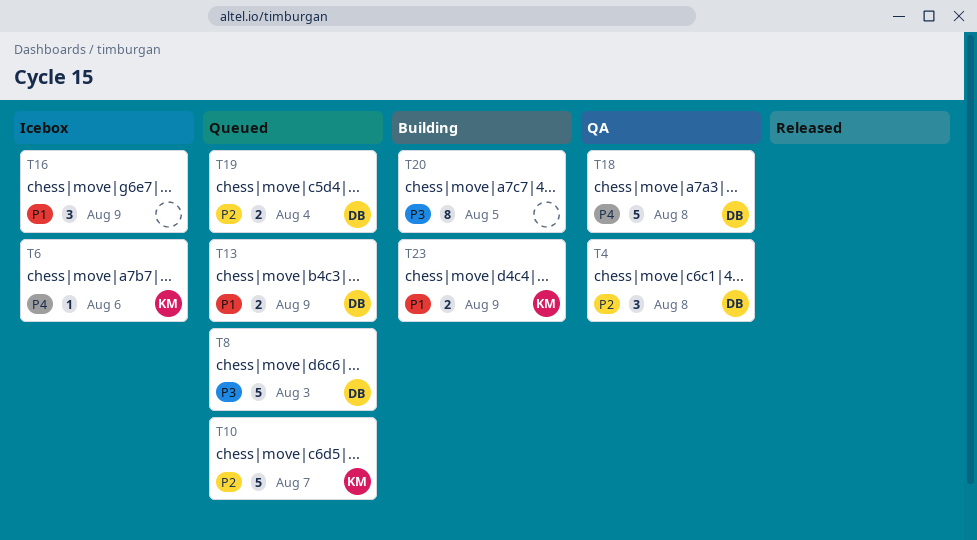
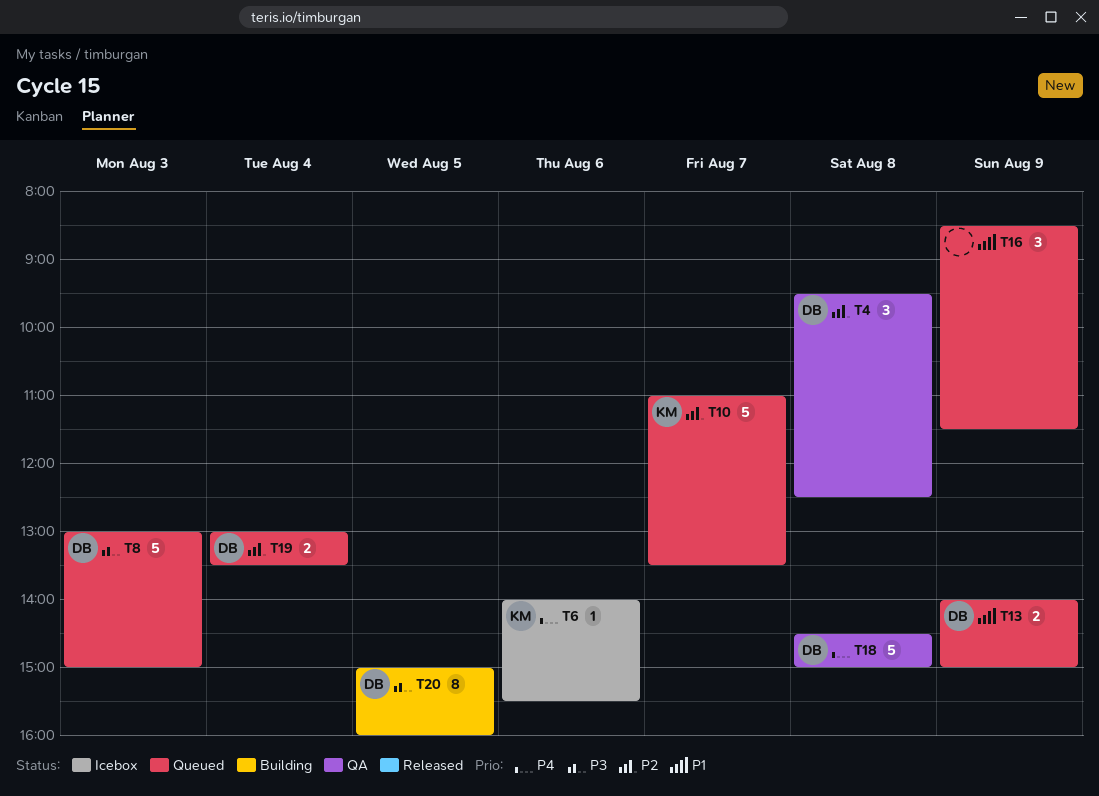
T16, status: Icebox -> Queued
T20, owner: none -> DB
T23: present -> none

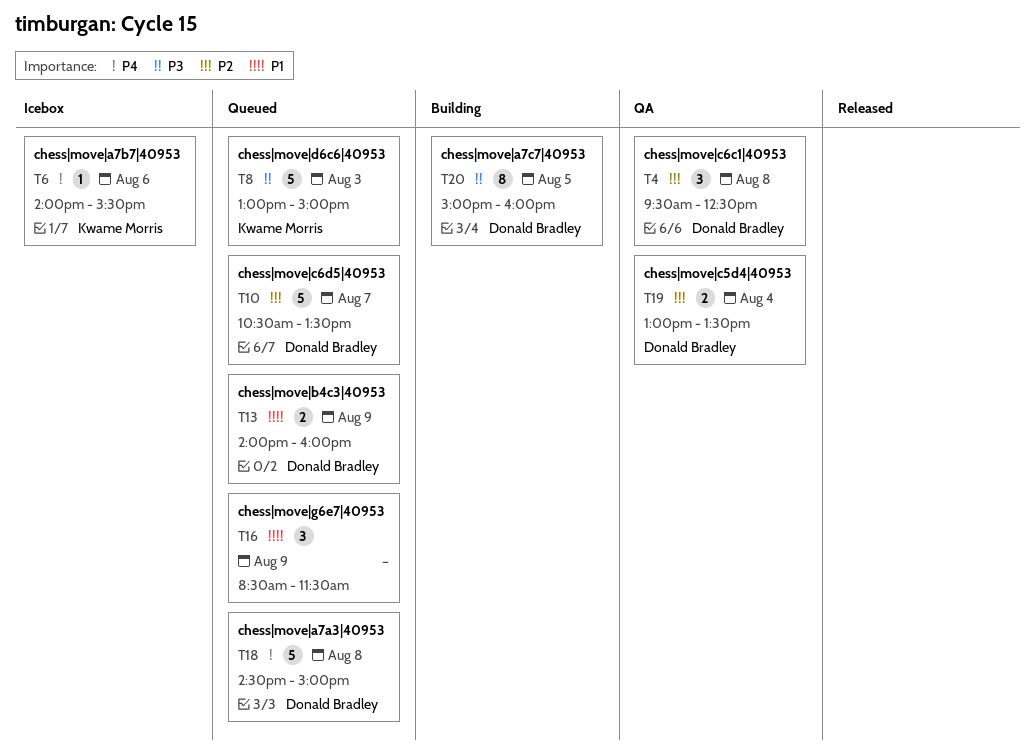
T8, owner: Donald Bradley -> Kwame Morris
T10, owner: Kwame Morris -> Donald Bradley
T10, begins: 11:00 -> 10:30
T13, ends: 15:00 -> 16:00
T18, status: QA -> Queued
T19, status: Queued -> QA

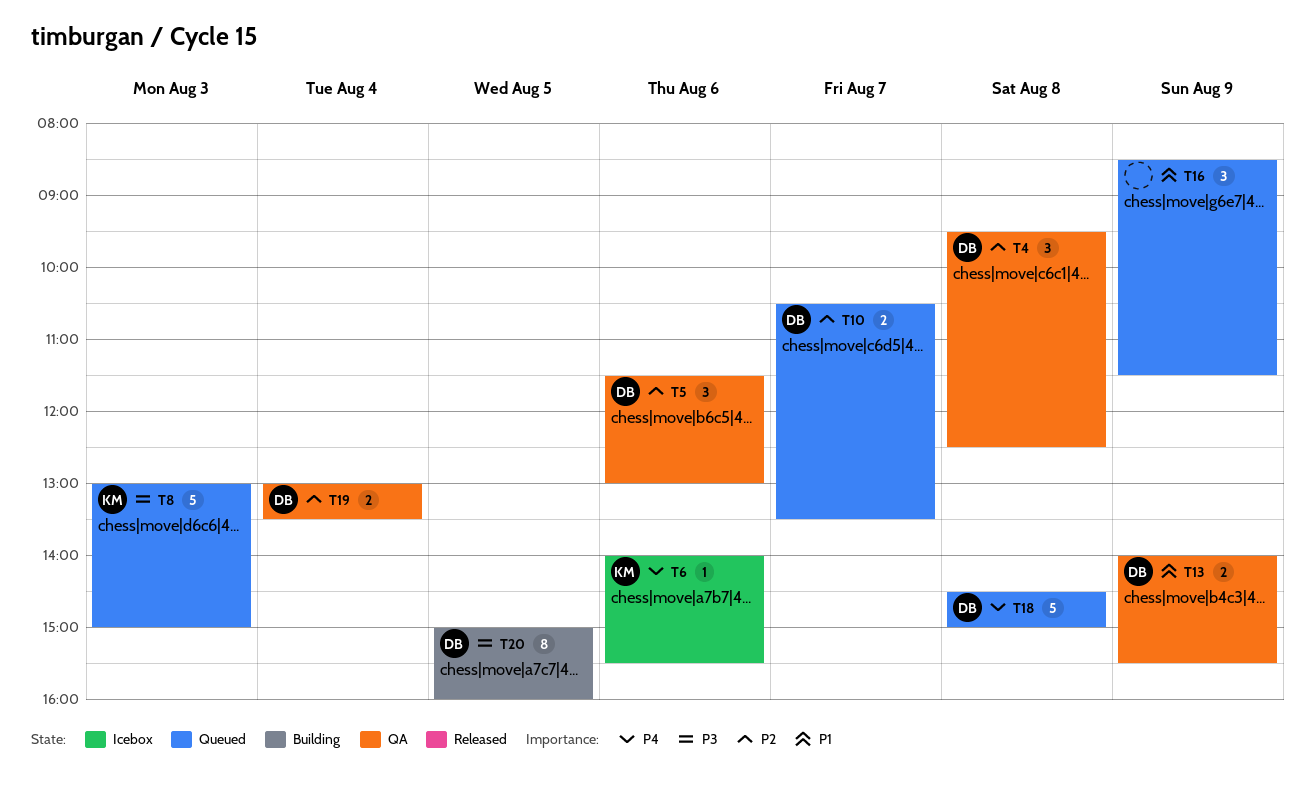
T5: none -> present
T10, estimate: 5 -> 2
T13, status: Queued -> QA
T13, ends: 16:00 -> 15:30

